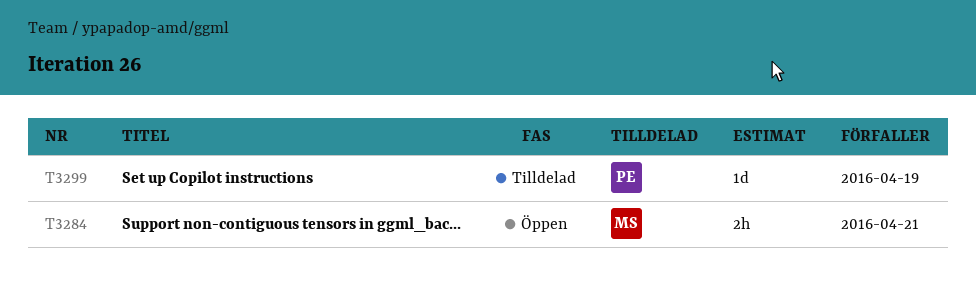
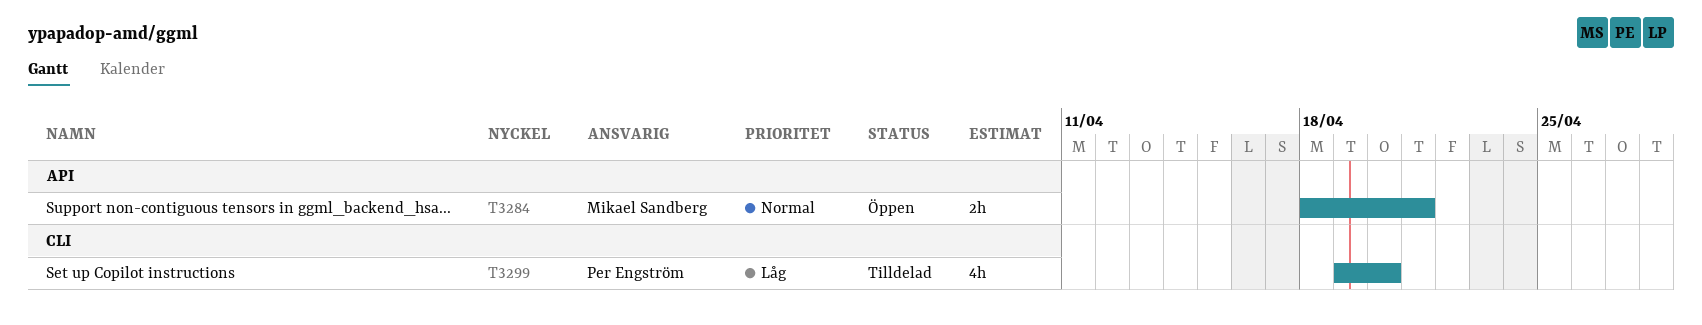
T3299, estimate: 1d -> 4h
T3299, due: Apr 19 -> Apr 20

